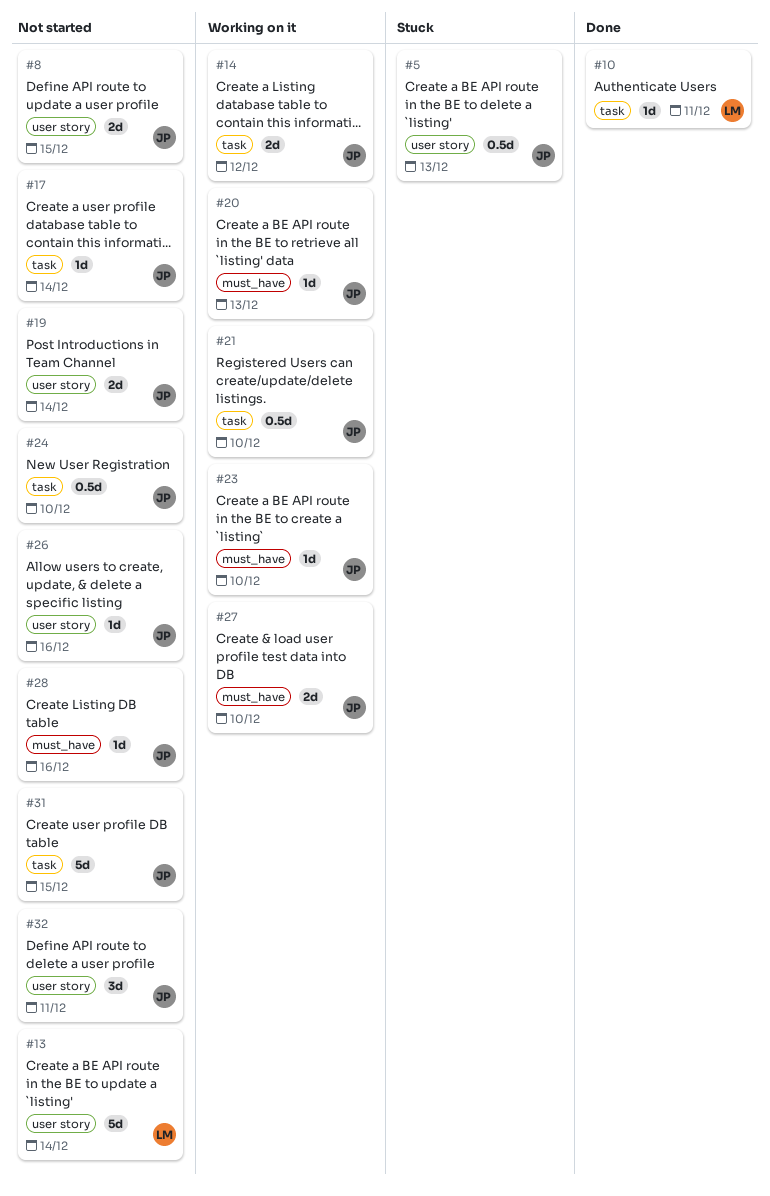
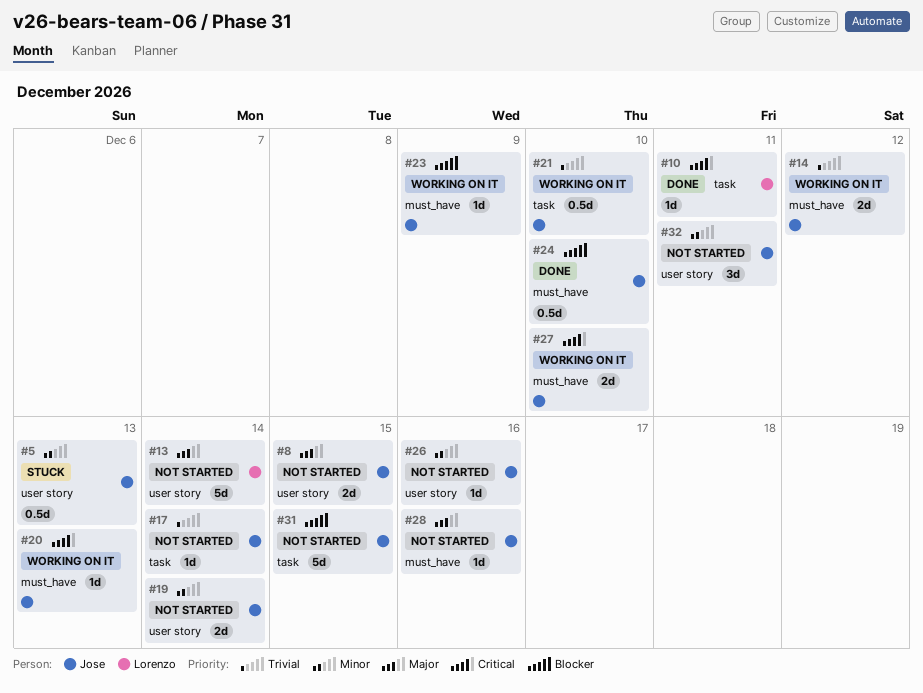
#14, label: task -> must_have
#23, due: Dec 10 -> Dec 9
#24, status: Not started -> Done
#24, label: task -> must_have

